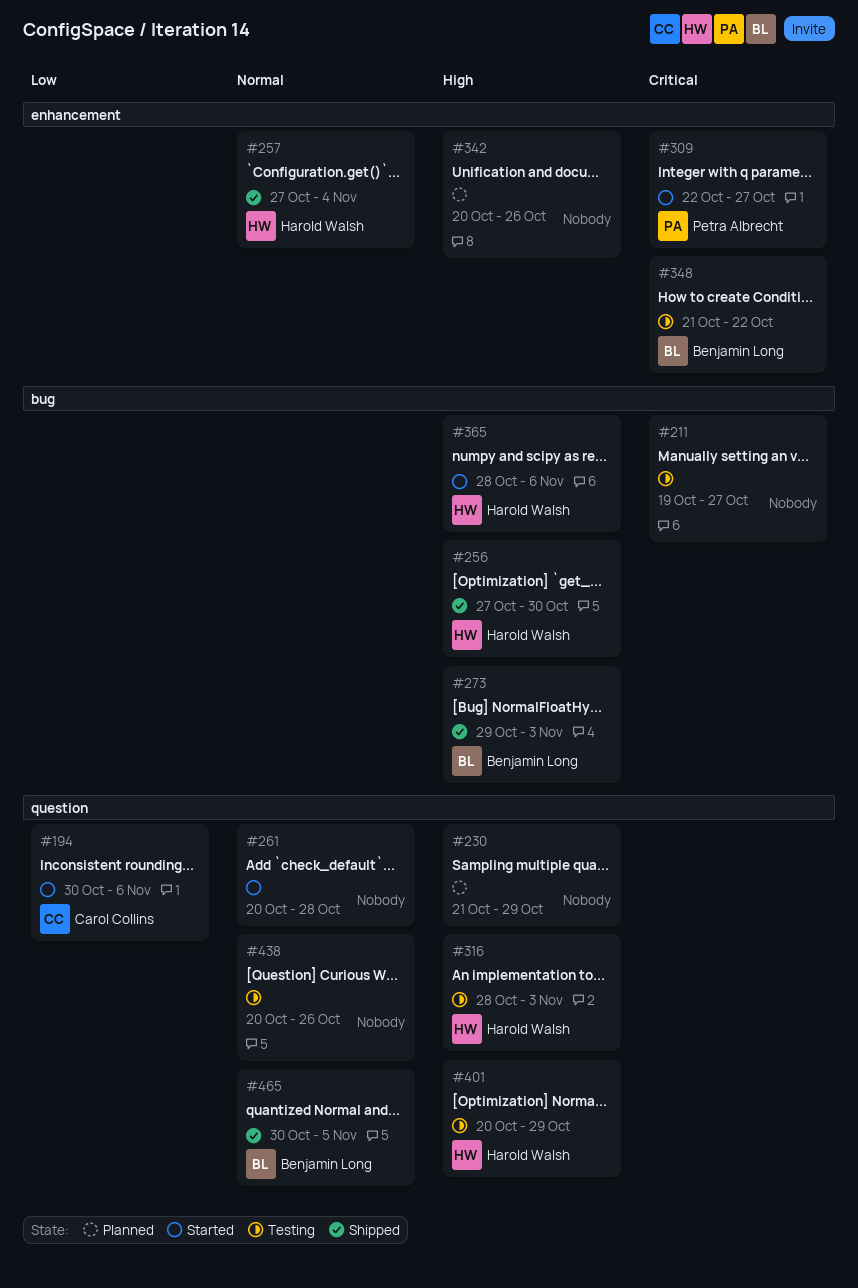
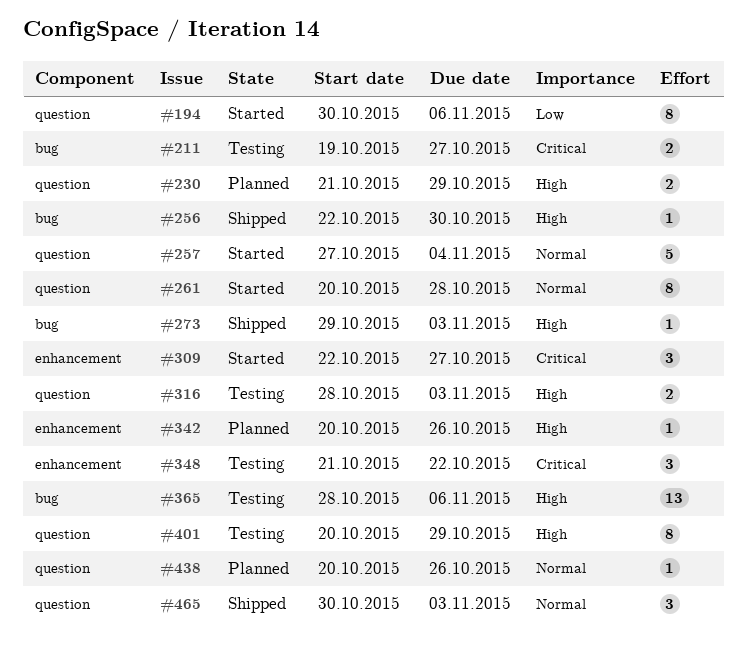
#256, start: Oct 27 -> Oct 22
#257, status: Shipped -> Started
#257, label: enhancement -> question
#365, status: Started -> Testing
#438, status: Testing -> Planned
#465, due: Nov 5 -> Nov 3

